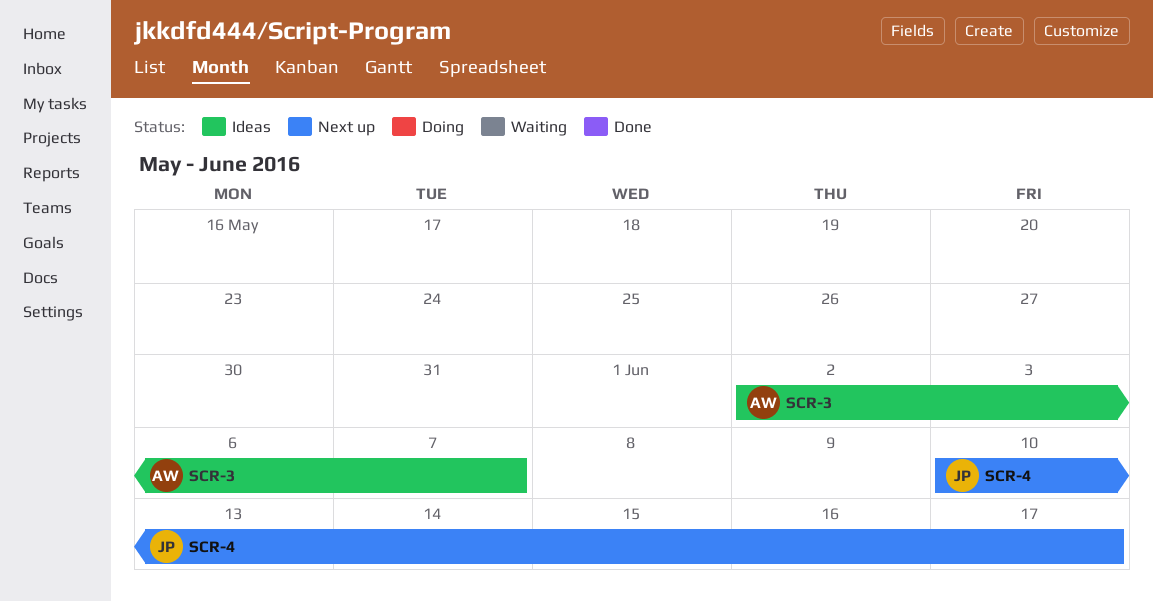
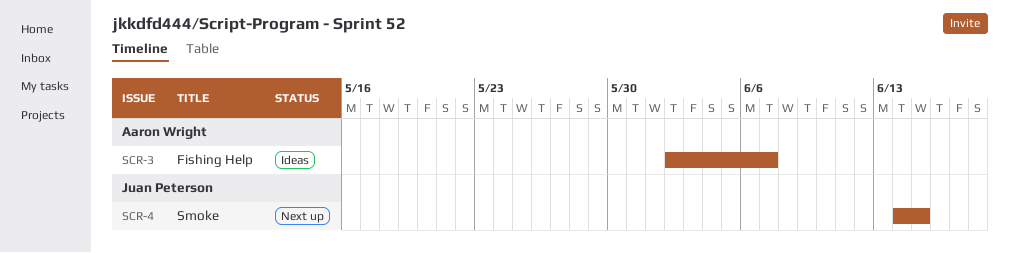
SCR-4, start: Jun 10 -> Jun 14
SCR-4, due: Jun 17 -> Jun 15

